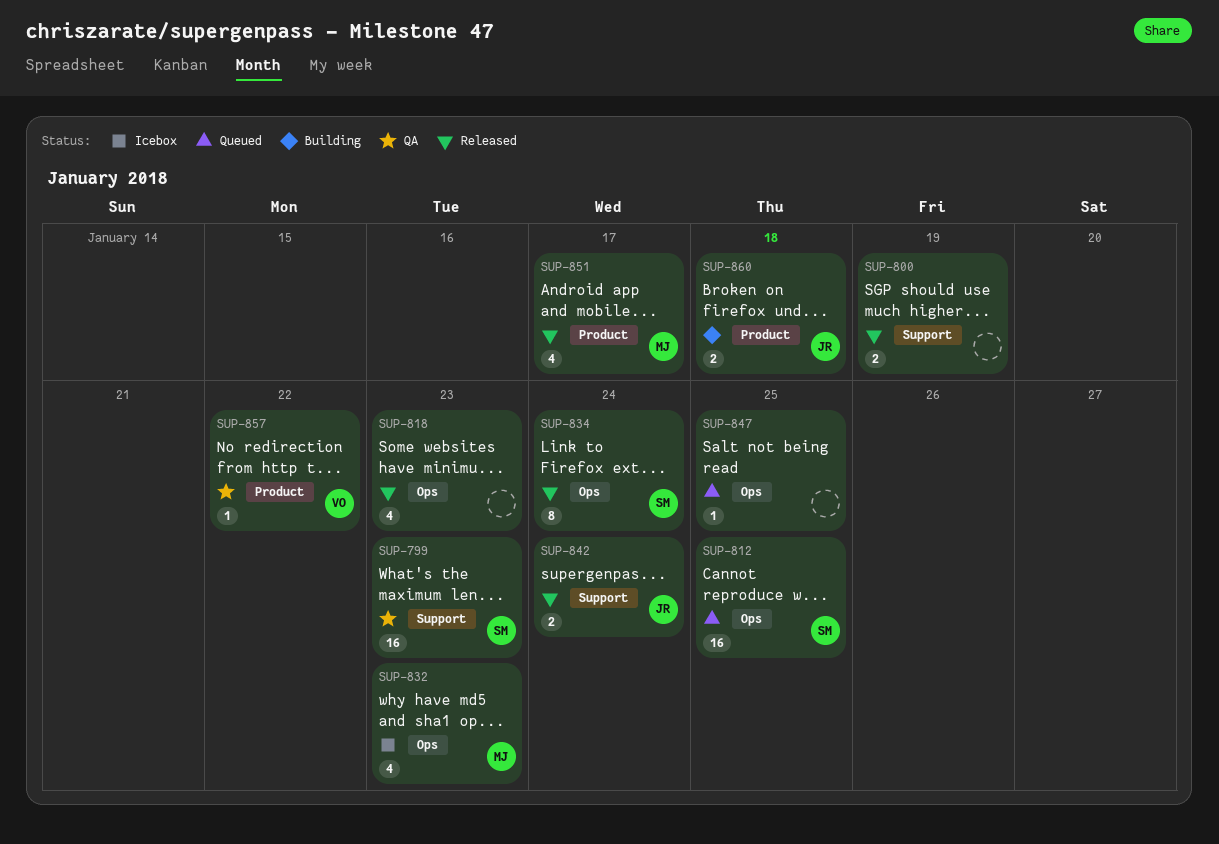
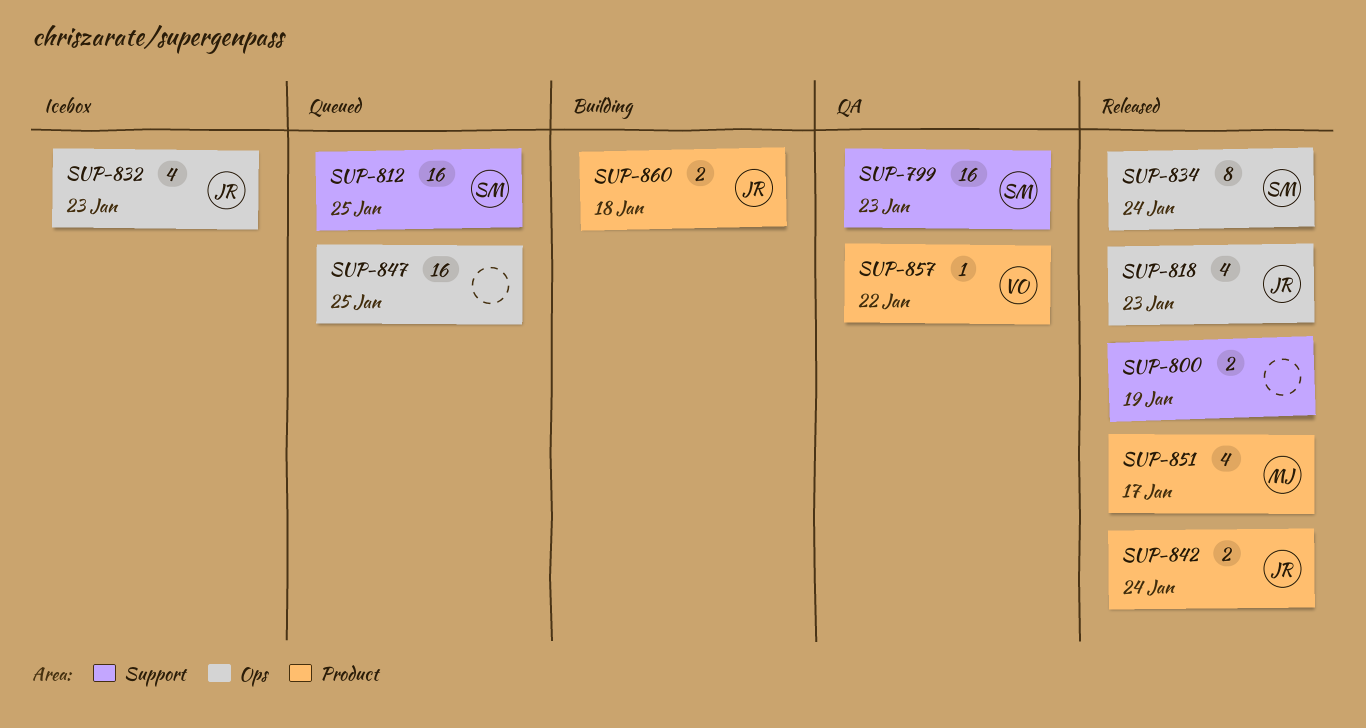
SUP-812, label: Ops -> Support
SUP-818, owner: none -> JR
SUP-832, owner: MJ -> JR
SUP-842, label: Support -> Product
SUP-847, estimate: 1 -> 16

